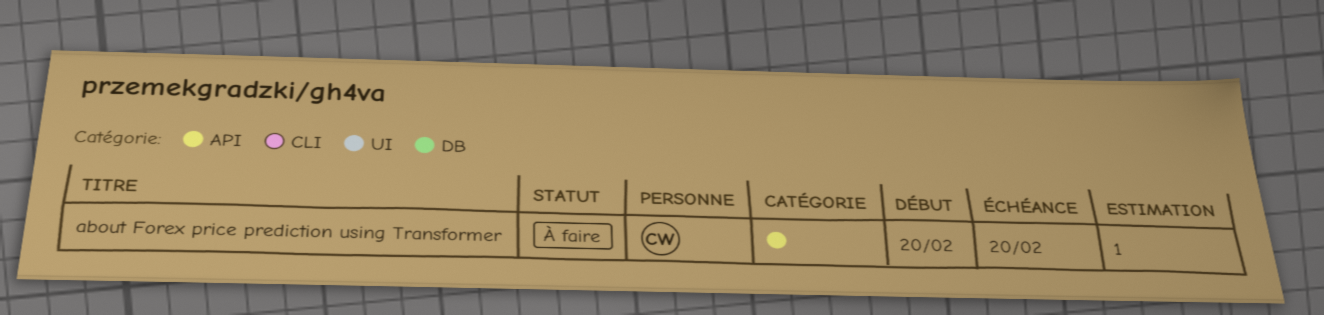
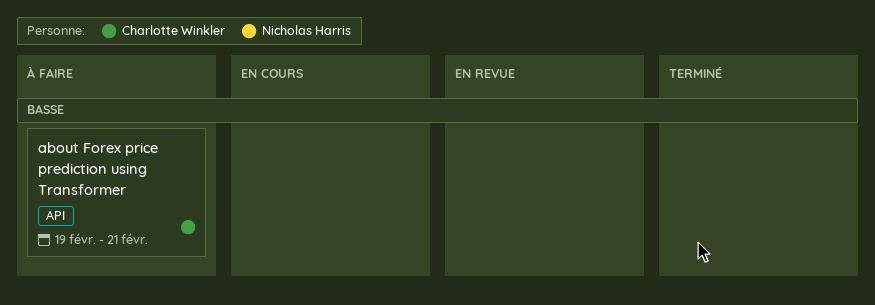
about Forex price prediction using Transformer, start: Feb 20 -> Feb 19
about Forex price prediction using Transformer, due: Feb 20 -> Feb 21

